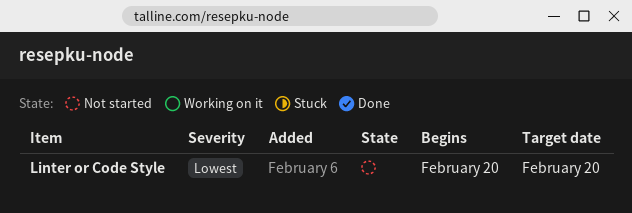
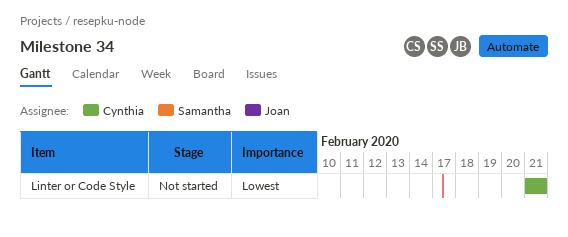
Linter or Code Style, start: Feb 20 -> Feb 21
Linter or Code Style, due: Feb 20 -> Feb 21

